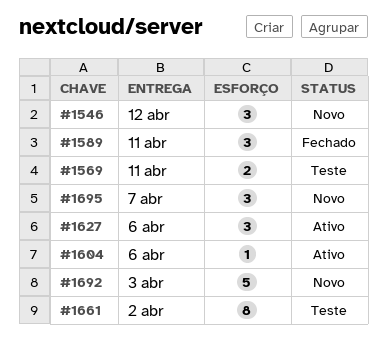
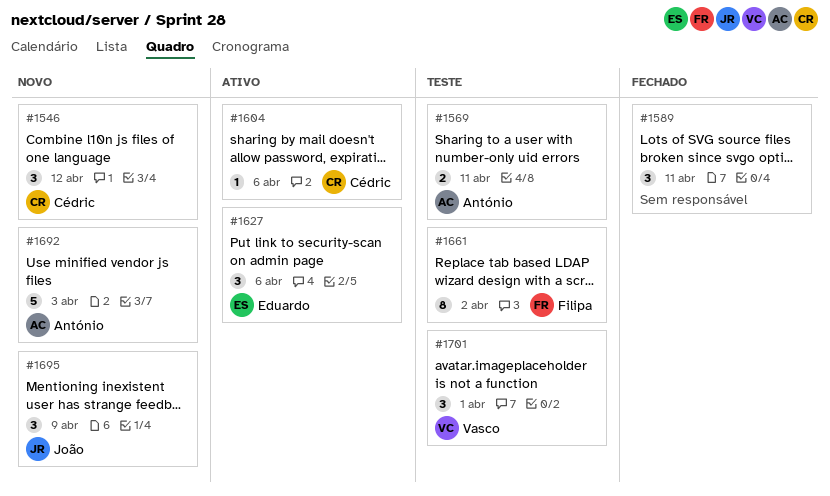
#1695, due: Apr 7 -> Apr 9
#1701: none -> present

